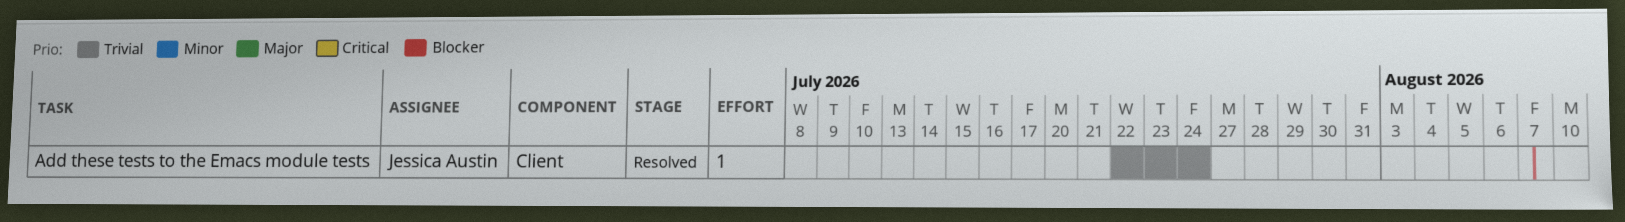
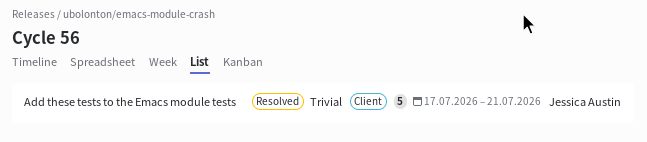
Add these tests to the Emacs module tests, estimate: 1 -> 5
Add these tests to the Emacs module tests, start: Jul 22 -> Jul 17
Add these tests to the Emacs module tests, due: Jul 24 -> Jul 21

